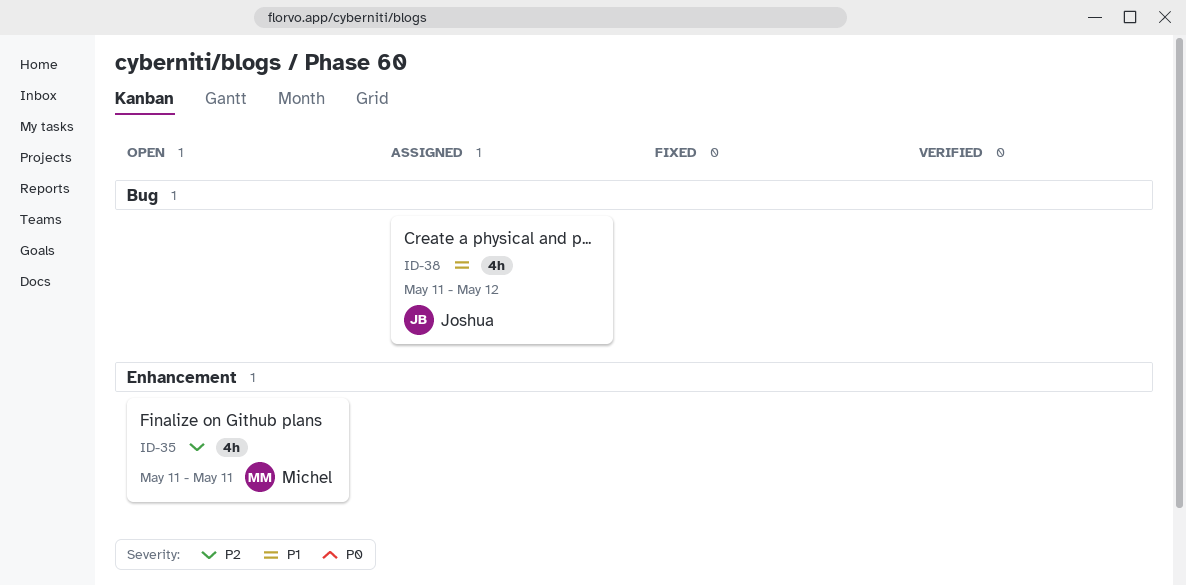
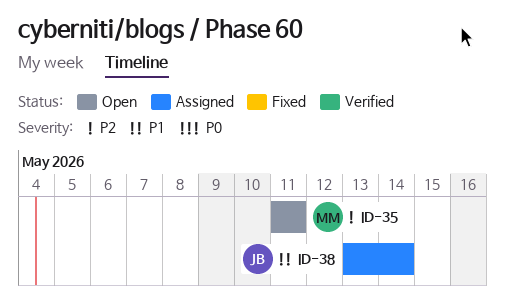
ID-38, start: May 11 -> May 13
ID-38, due: May 12 -> May 14

